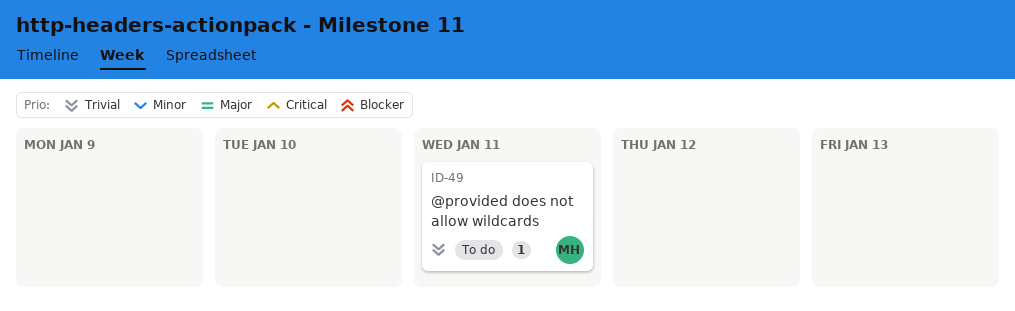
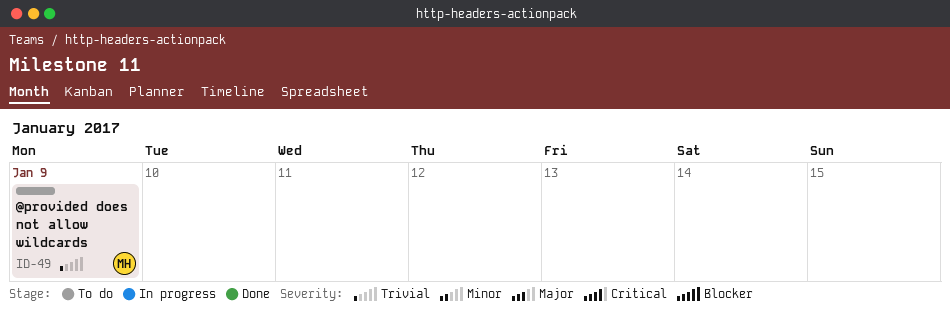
ID-49, due: Jan 11 -> Jan 9

